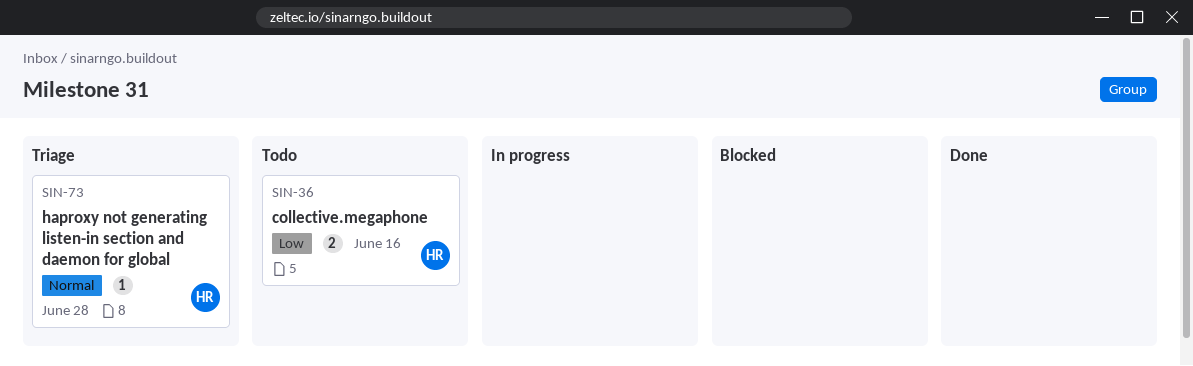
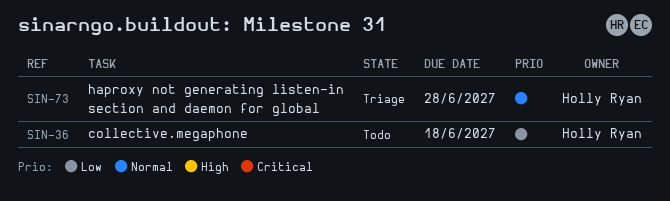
SIN-36, due: Jun 16 -> Jun 18

